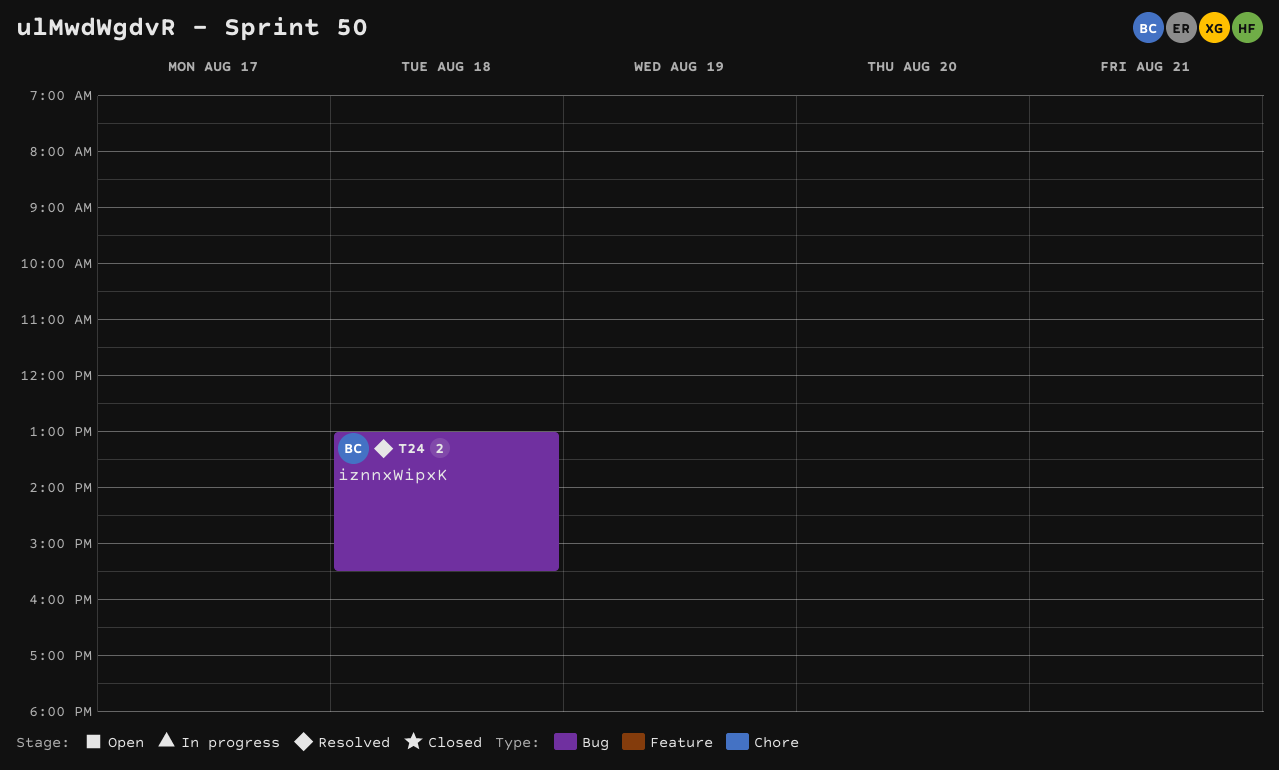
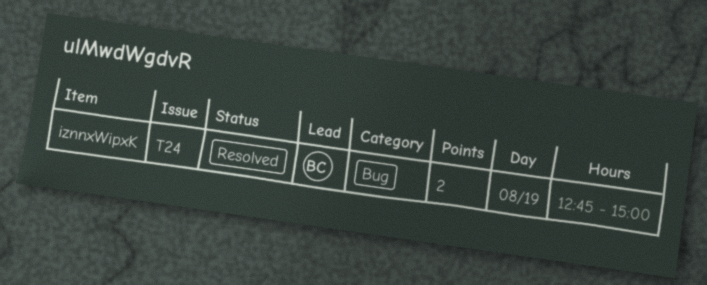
T24, day: Aug 18 -> Aug 19
T24, begins: 13:00 -> 12:45
T24, ends: 15:30 -> 15:00

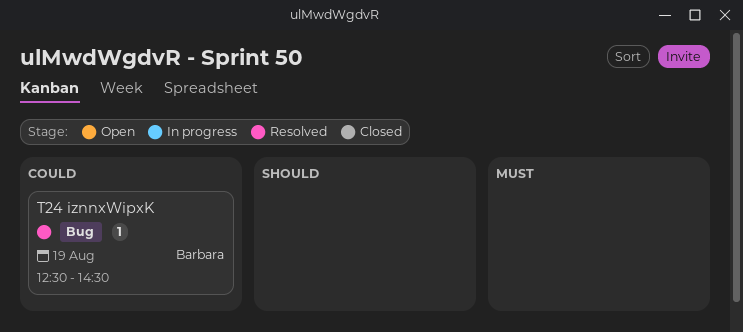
T24, estimate: 2 -> 1
T24, begins: 12:45 -> 12:30
T24, ends: 15:00 -> 14:30

